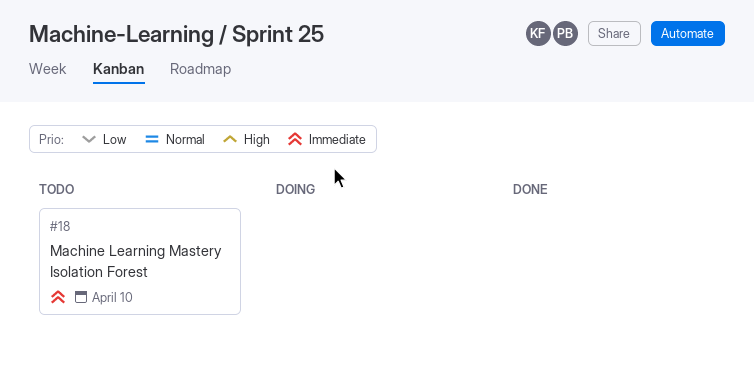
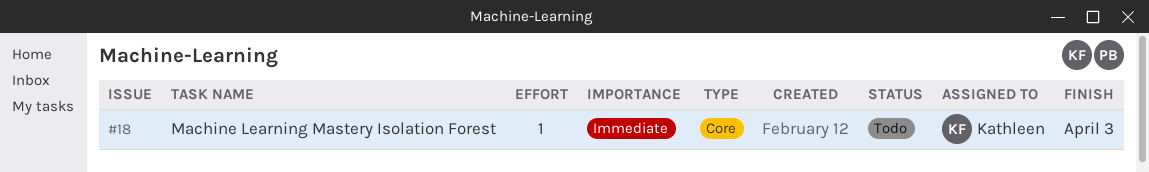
#18, due: Apr 10 -> Apr 3

